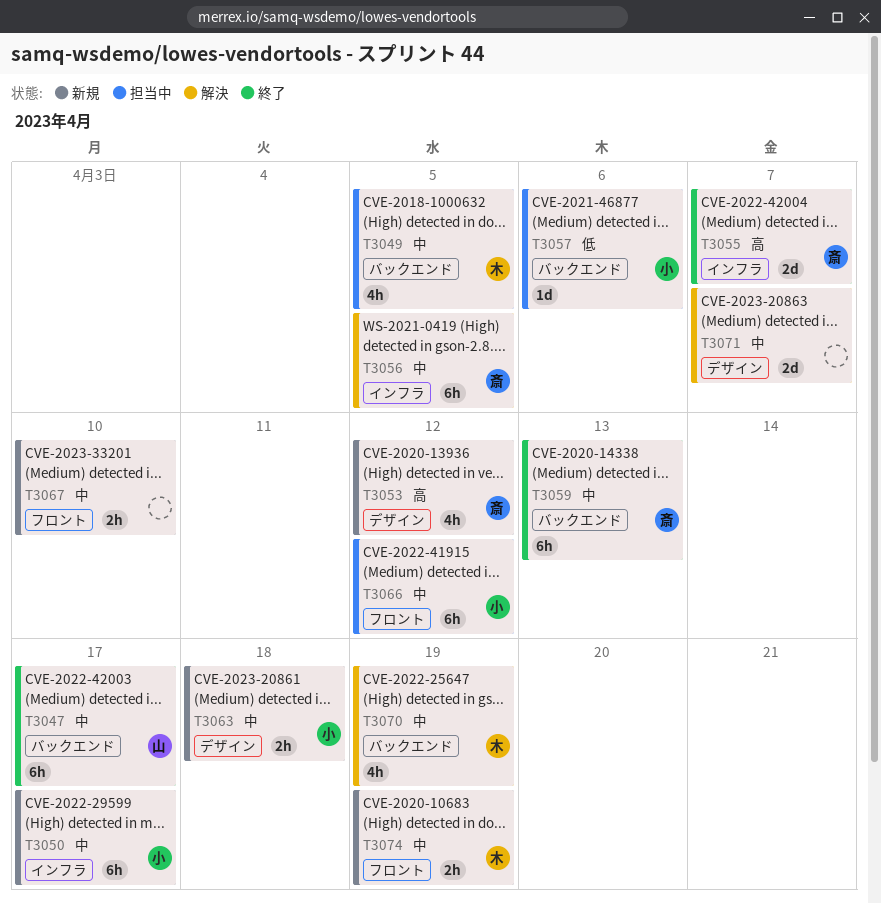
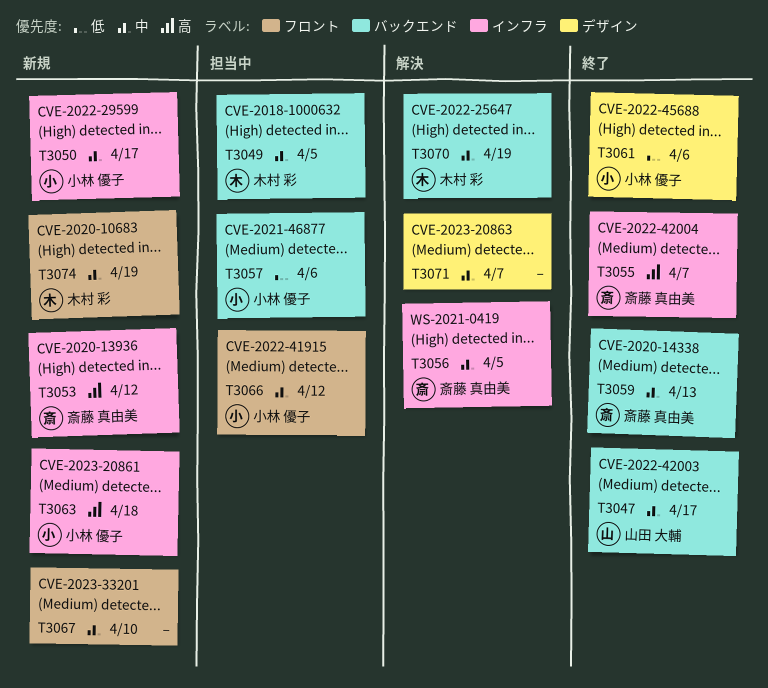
T3053, label: デザイン -> インフラ
T3061: none -> present
T3063, priority: 中 -> 高
T3063, label: デザイン -> インフラ

